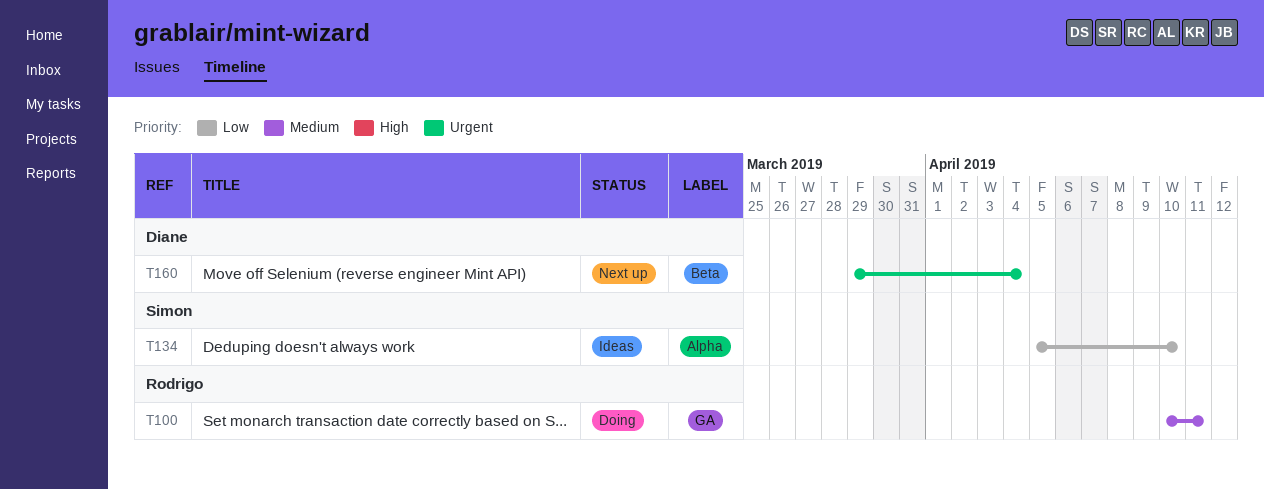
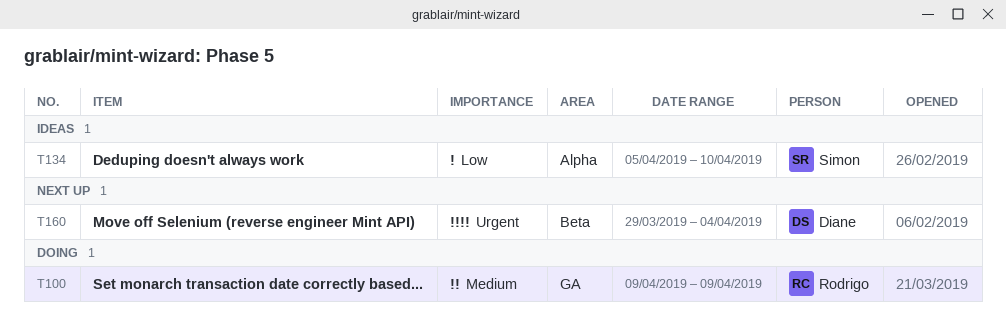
T100, start: Apr 10 -> Apr 9
T100, due: Apr 11 -> Apr 9

